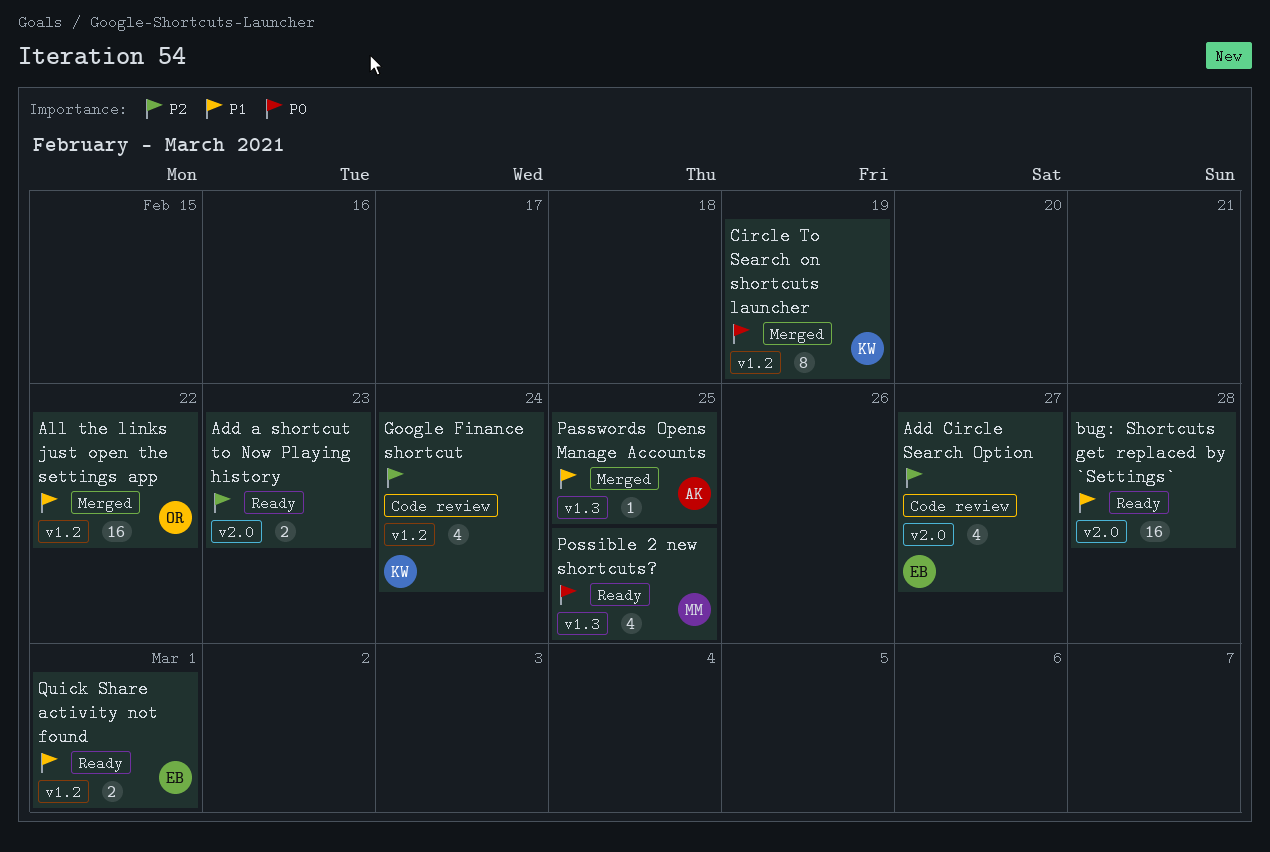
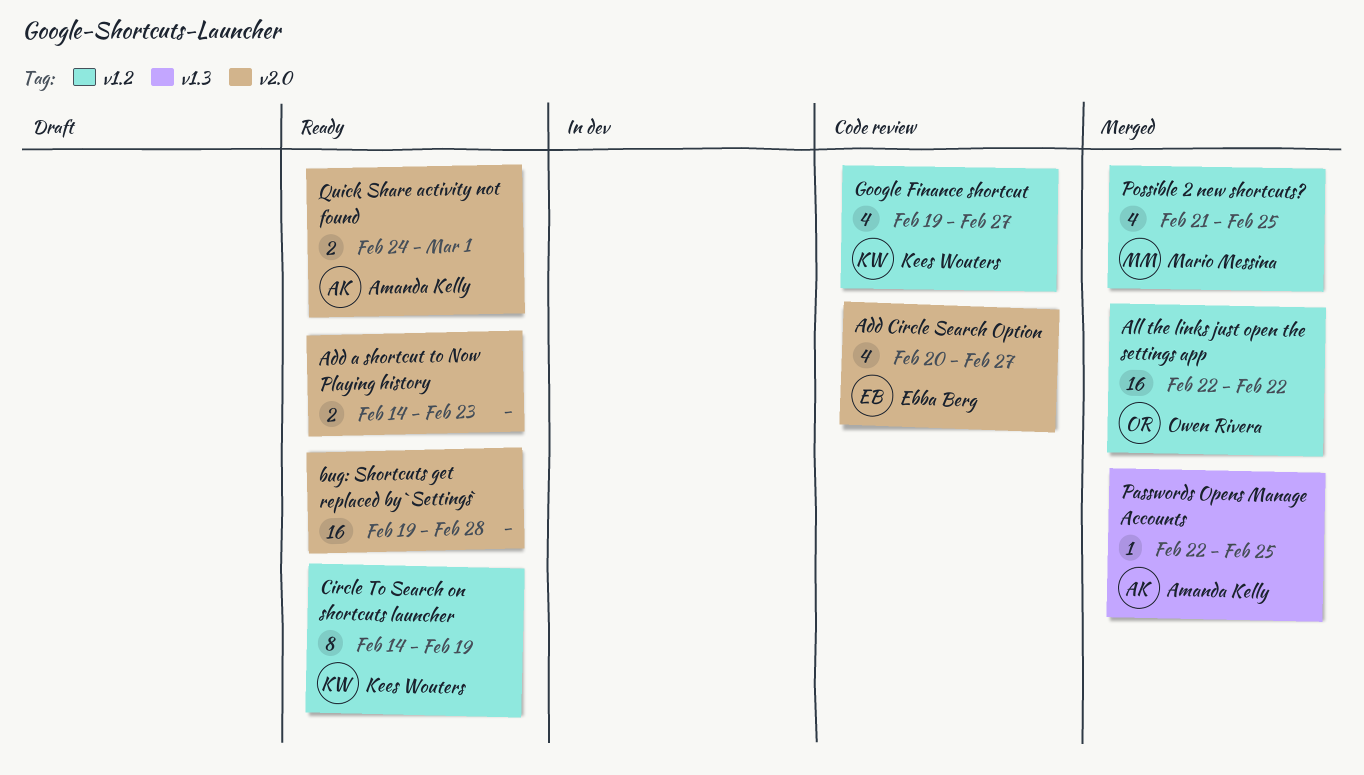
Circle To Search on shortcuts launcher, status: Merged -> Ready
Google Finance shortcut, due: Feb 24 -> Feb 27
Possible 2 new shortcuts?, status: Ready -> Merged
Possible 2 new shortcuts?, label: v1.3 -> v1.2
Quick Share activity not found, owner: Ebba Berg -> Amanda Kelly
Quick Share activity not found, label: v1.2 -> v2.0

